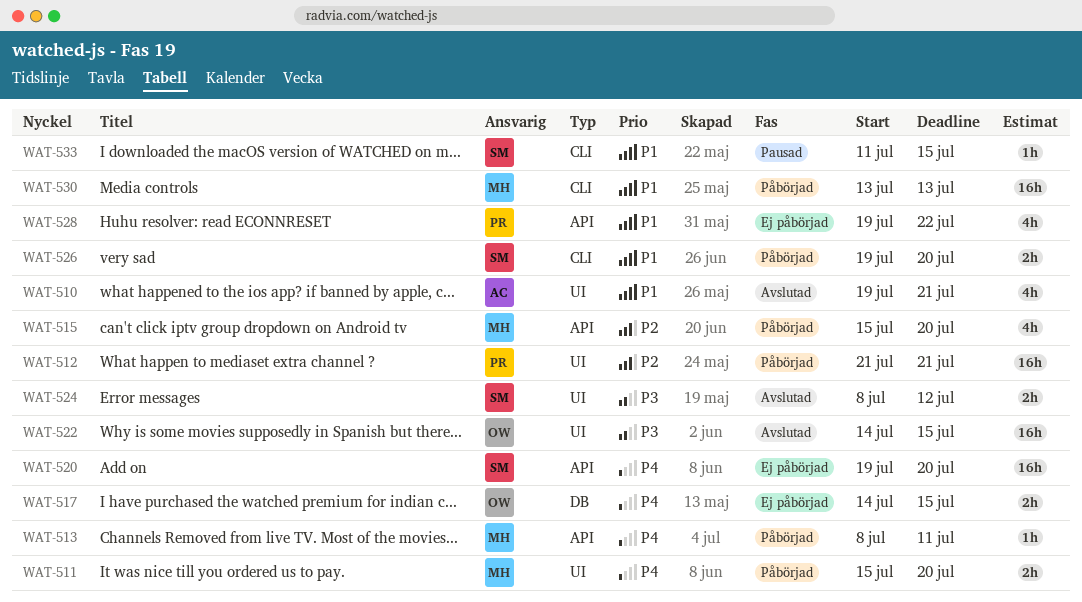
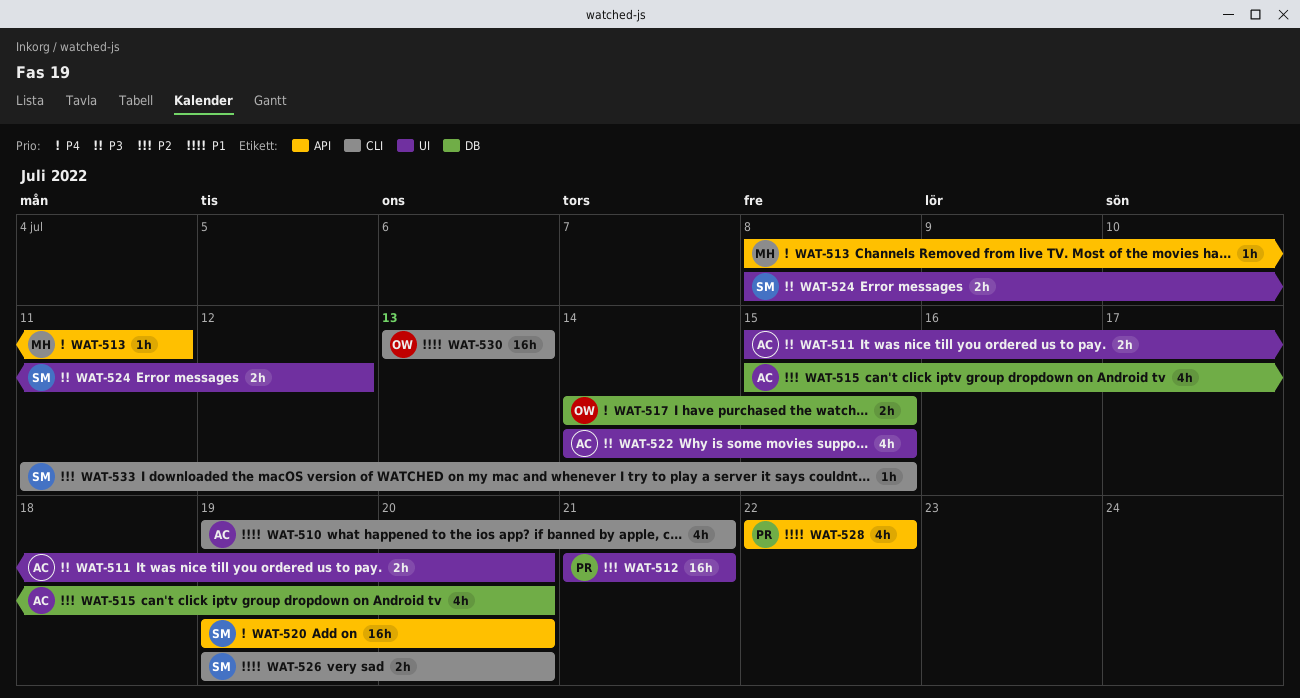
WAT-510, label: UI -> CLI
WAT-511, owner: MH -> AC
WAT-511, priority: P4 -> P3
WAT-515, owner: MH -> AC
WAT-515, label: API -> DB
WAT-522, owner: OW -> AC
WAT-522, estimate: 16h -> 4h
WAT-528, start: Jul 19 -> Jul 22
WAT-530, owner: MH -> OW
WAT-533, priority: P1 -> P2

